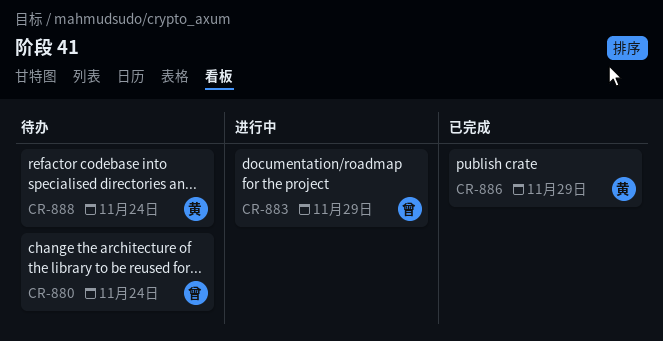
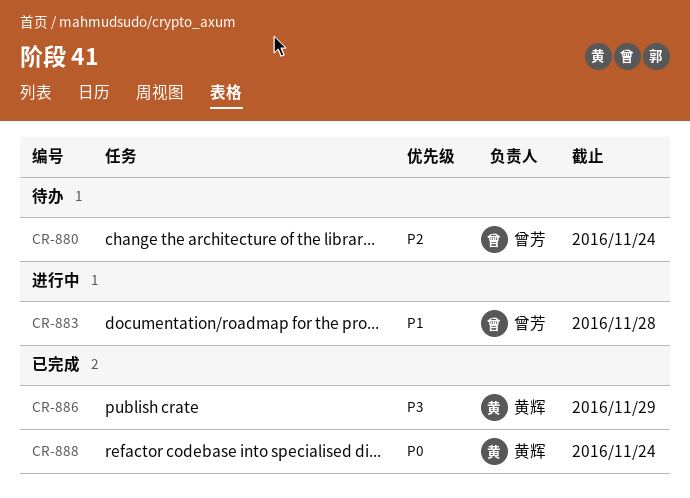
CR-883, due: Nov 29 -> Nov 28
CR-888, status: 待办 -> 已完成

